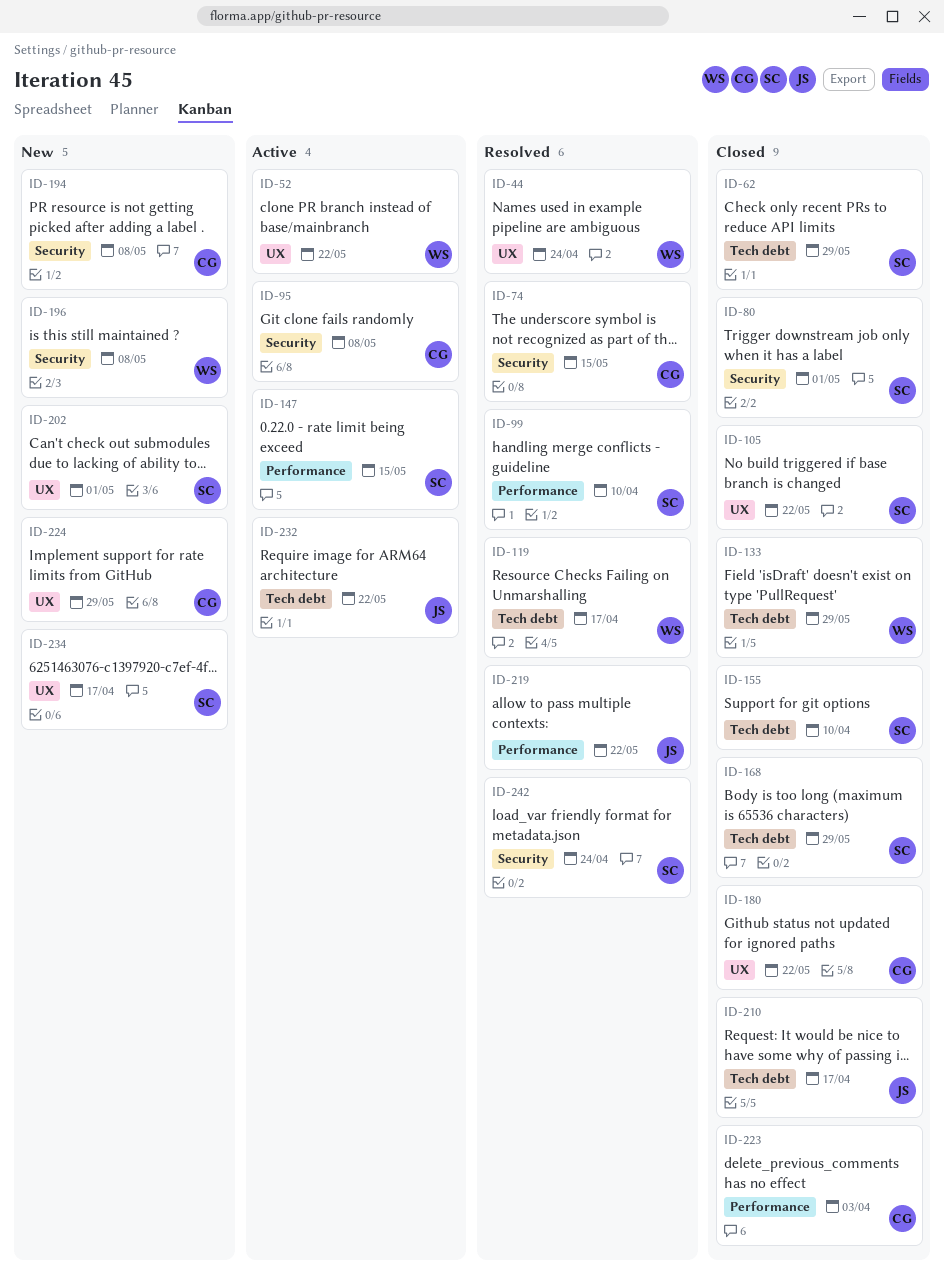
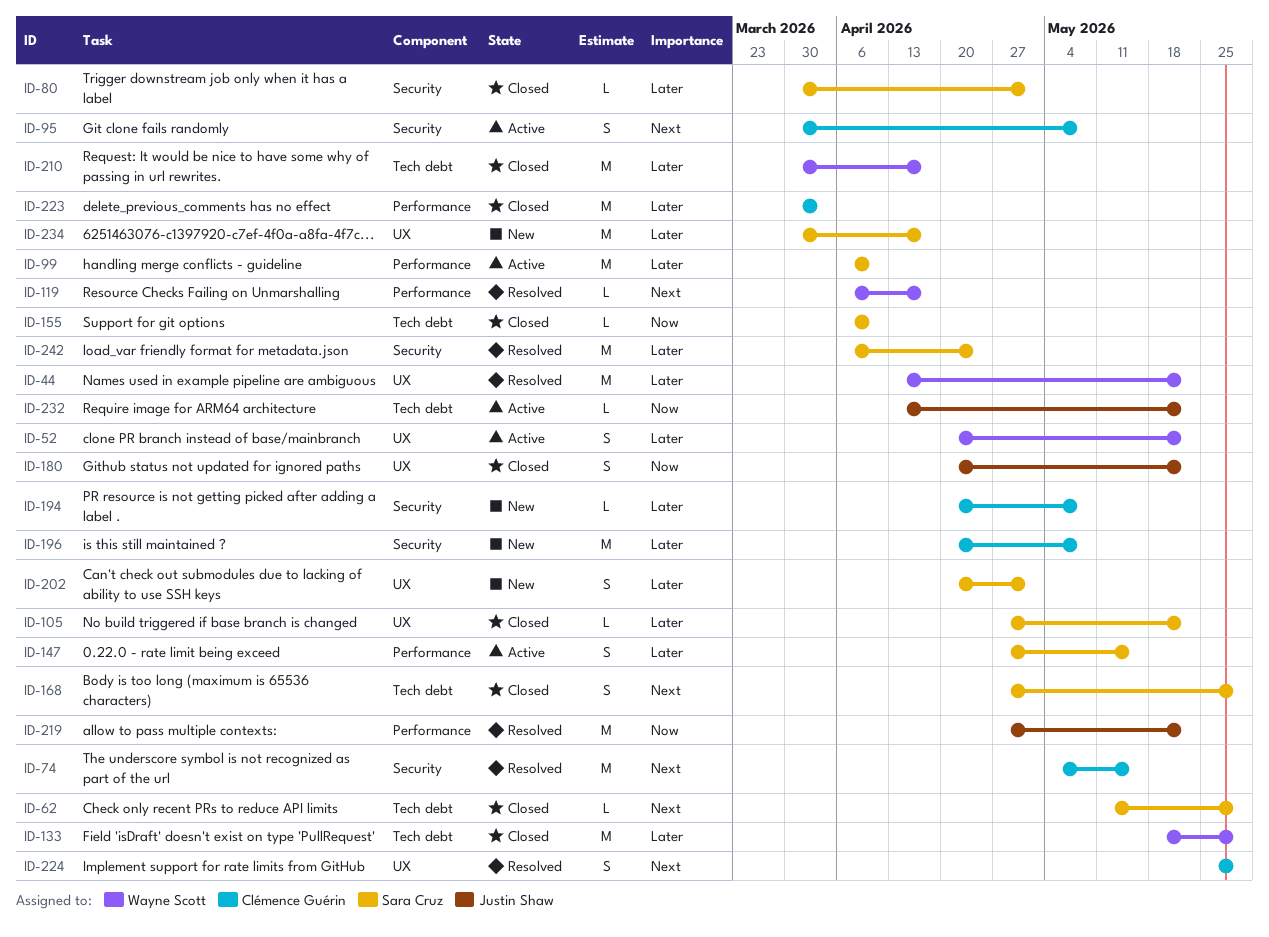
ID-44, due: Apr 24 -> May 22
ID-99, status: Resolved -> Active
ID-119, label: Tech debt -> Performance
ID-180, owner: Clémence Guérin -> Justin Shaw
ID-196, owner: Wayne Scott -> Clémence Guérin
ID-210, owner: Justin Shaw -> Wayne Scott
ID-224, status: New -> Resolved

